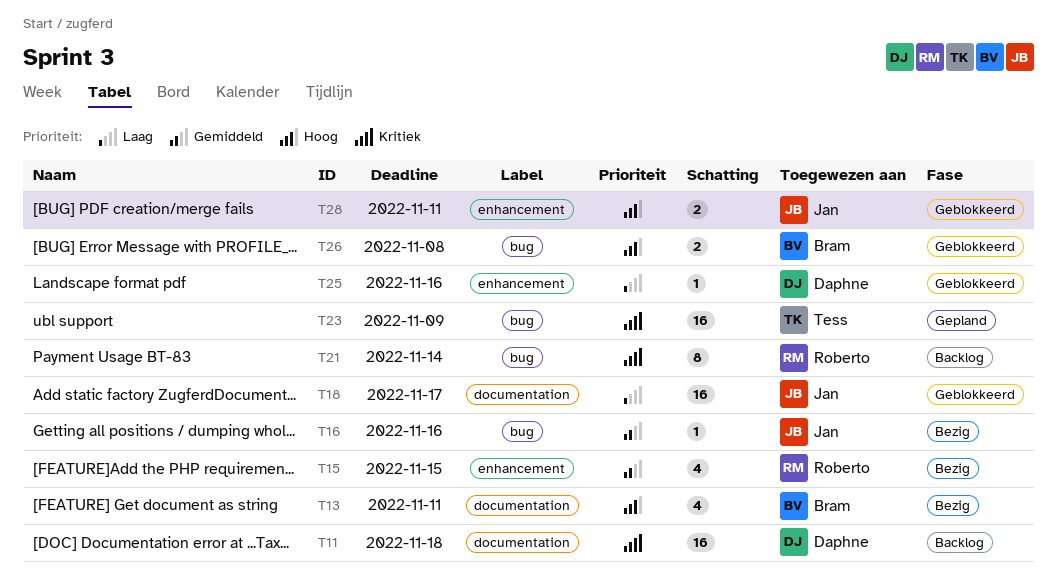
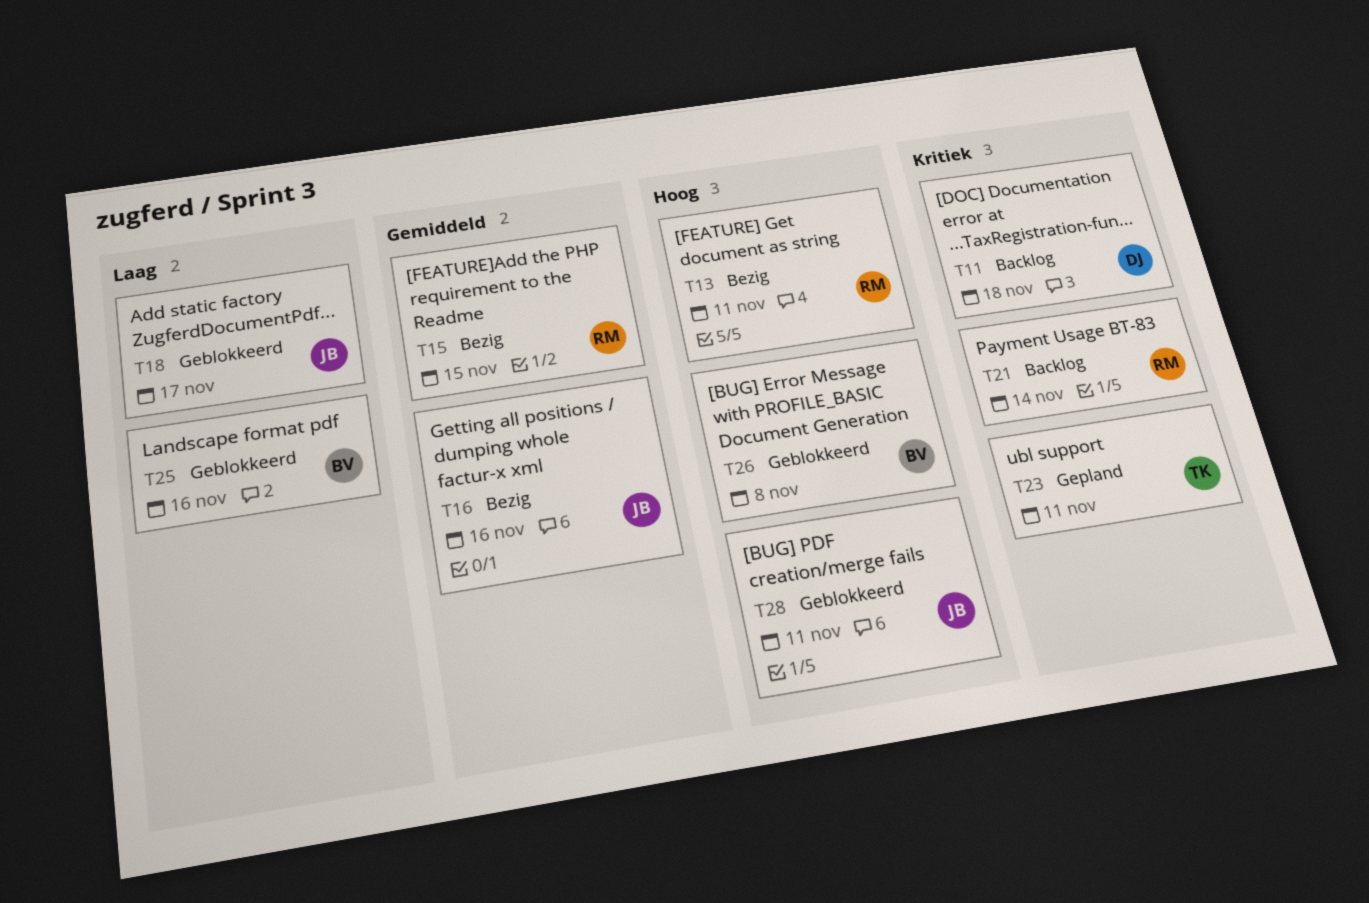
T13, owner: Bram -> Roberto
T23, due: Nov 9 -> Nov 11
T25, owner: Daphne -> Bram

